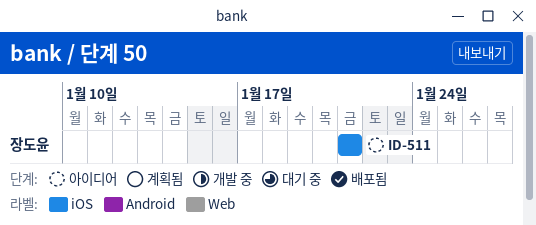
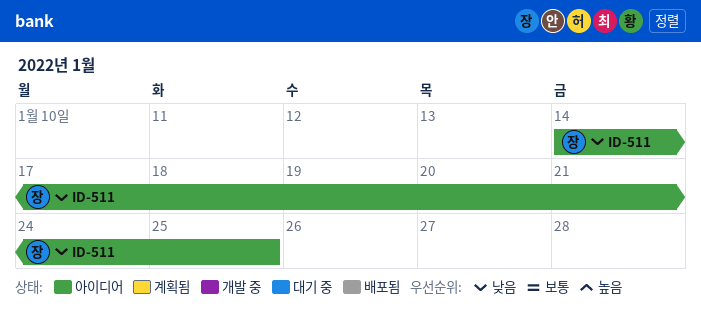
ID-511, start: Jan 21 -> Jan 14
ID-511, due: Jan 21 -> Jan 25

